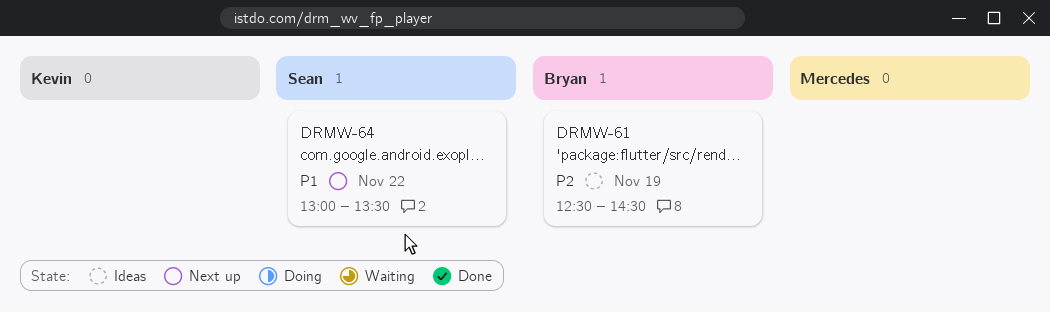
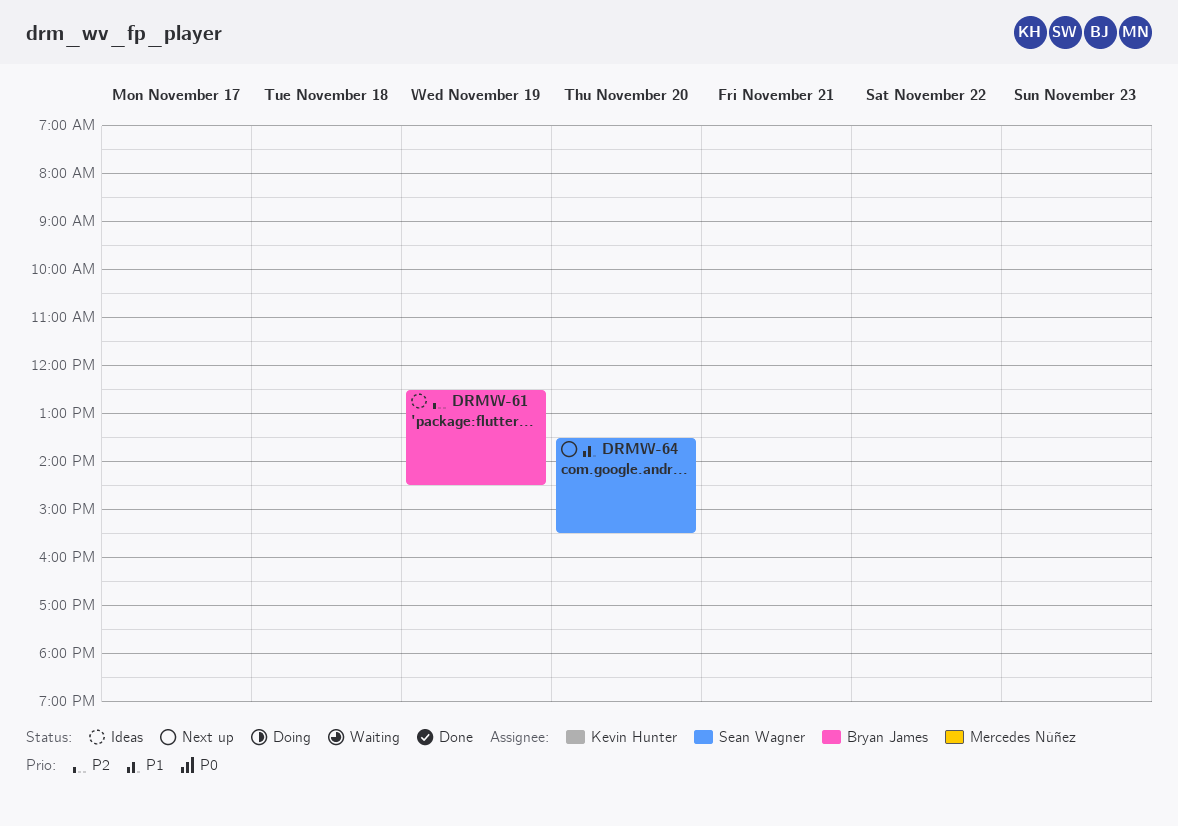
DRMW-64, day: Nov 22 -> Nov 20
DRMW-64, begins: 13:00 -> 13:30
DRMW-64, ends: 13:30 -> 15:30

